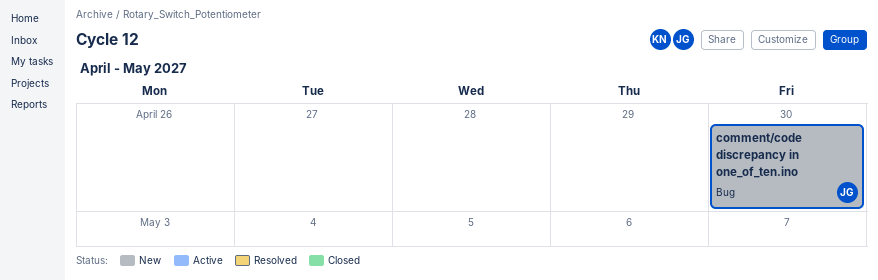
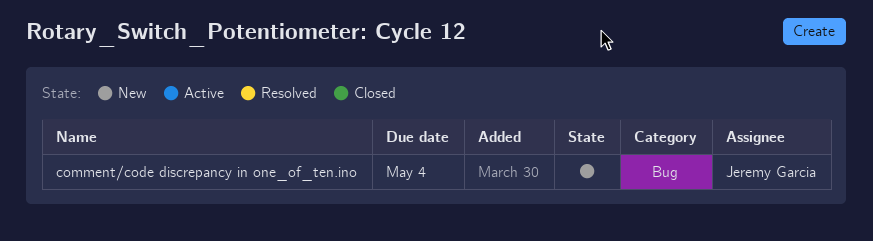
comment/code discrepancy in one_of_ten.ino, due: Apr 30 -> May 4

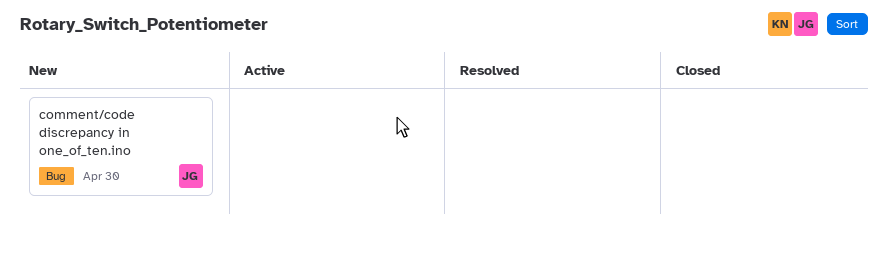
comment/code discrepancy in one_of_ten.ino, due: May 4 -> Apr 30

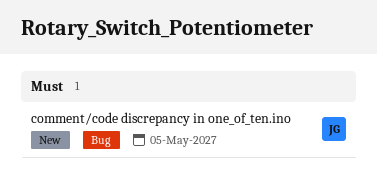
comment/code discrepancy in one_of_ten.ino, due: Apr 30 -> May 5

